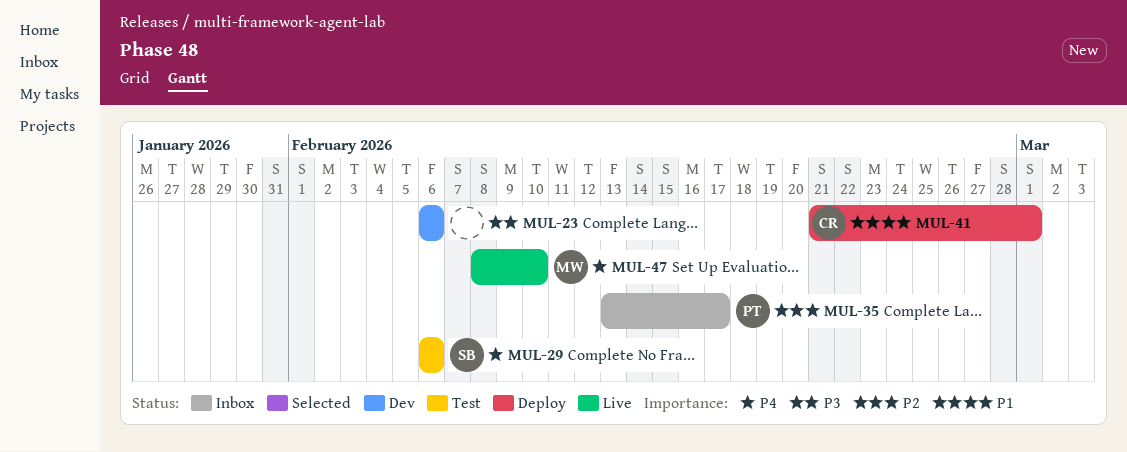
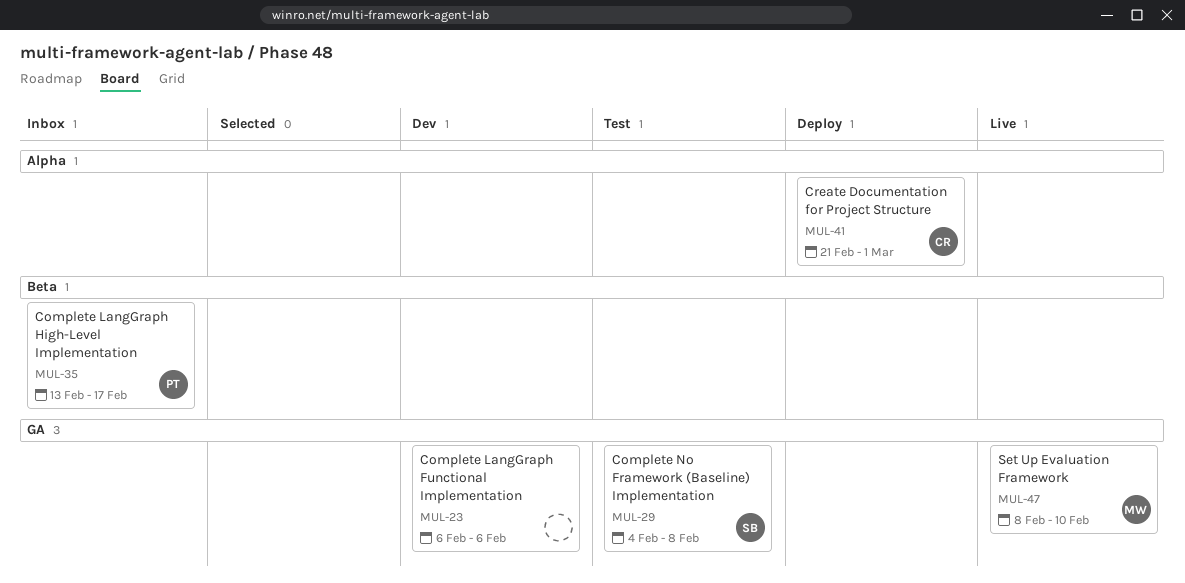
MUL-29, start: Feb 6 -> Feb 4
MUL-29, due: Feb 6 -> Feb 8

